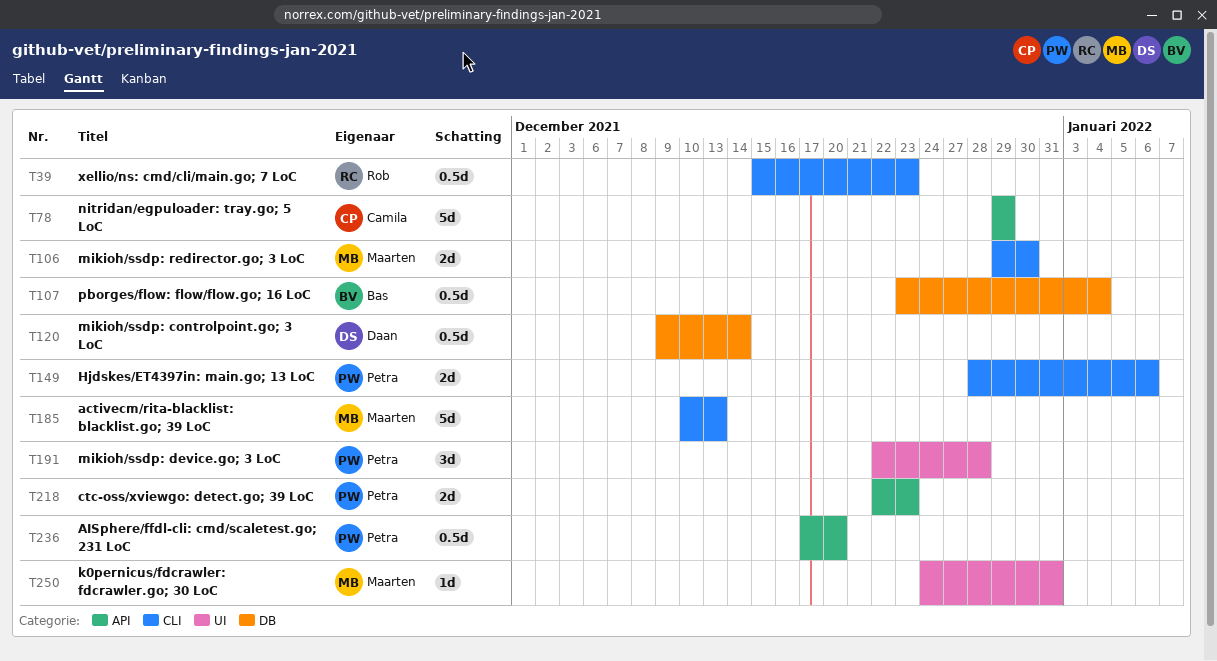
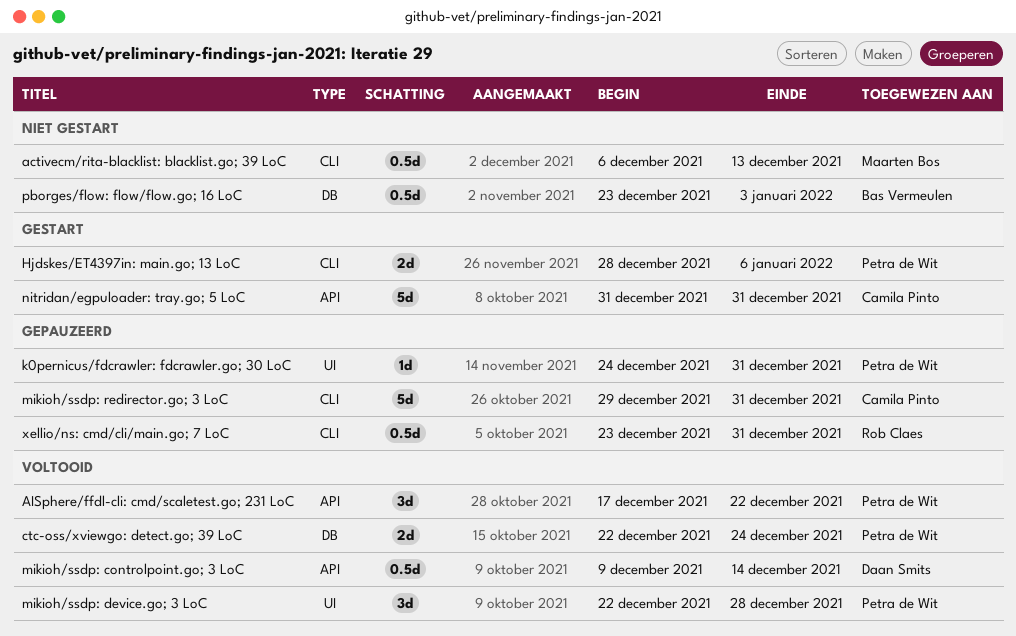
activecm/rita-blacklist: blacklist.go; 39 LoC, estimate: 5d -> 0.5d
activecm/rita-blacklist: blacklist.go; 39 LoC, start: Dec 10 -> Dec 6
AISphere/ffdl-cli: cmd/scaletest.go; 231 LoC, estimate: 0.5d -> 3d
AISphere/ffdl-cli: cmd/scaletest.go; 231 LoC, due: Dec 20 -> Dec 22
ctc-oss/xviewgo: detect.go; 39 LoC, label: API -> DB
ctc-oss/xviewgo: detect.go; 39 LoC, due: Dec 23 -> Dec 24
k0pernicus/fdcrawler: fdcrawler.go; 30 LoC, owner: Maarten Bos -> Petra de Wit
mikioh/ssdp: controlpoint.go; 3 LoC, label: DB -> API
mikioh/ssdp: redirector.go; 3 LoC, owner: Maarten Bos -> Camila Pinto
mikioh/ssdp: redirector.go; 3 LoC, estimate: 2d -> 5d
mikioh/ssdp: redirector.go; 3 LoC, due: Dec 30 -> Dec 31
nitridan/egpuloader: tray.go; 5 LoC, start: Dec 29 -> Dec 31
nitridan/egpuloader: tray.go; 5 LoC, due: Dec 29 -> Dec 31
pborges/flow: flow/flow.go; 16 LoC, due: Jan 4 -> Jan 3
xellio/ns: cmd/cli/main.go; 7 LoC, start: Dec 15 -> Dec 23
xellio/ns: cmd/cli/main.go; 7 LoC, due: Dec 23 -> Dec 31

